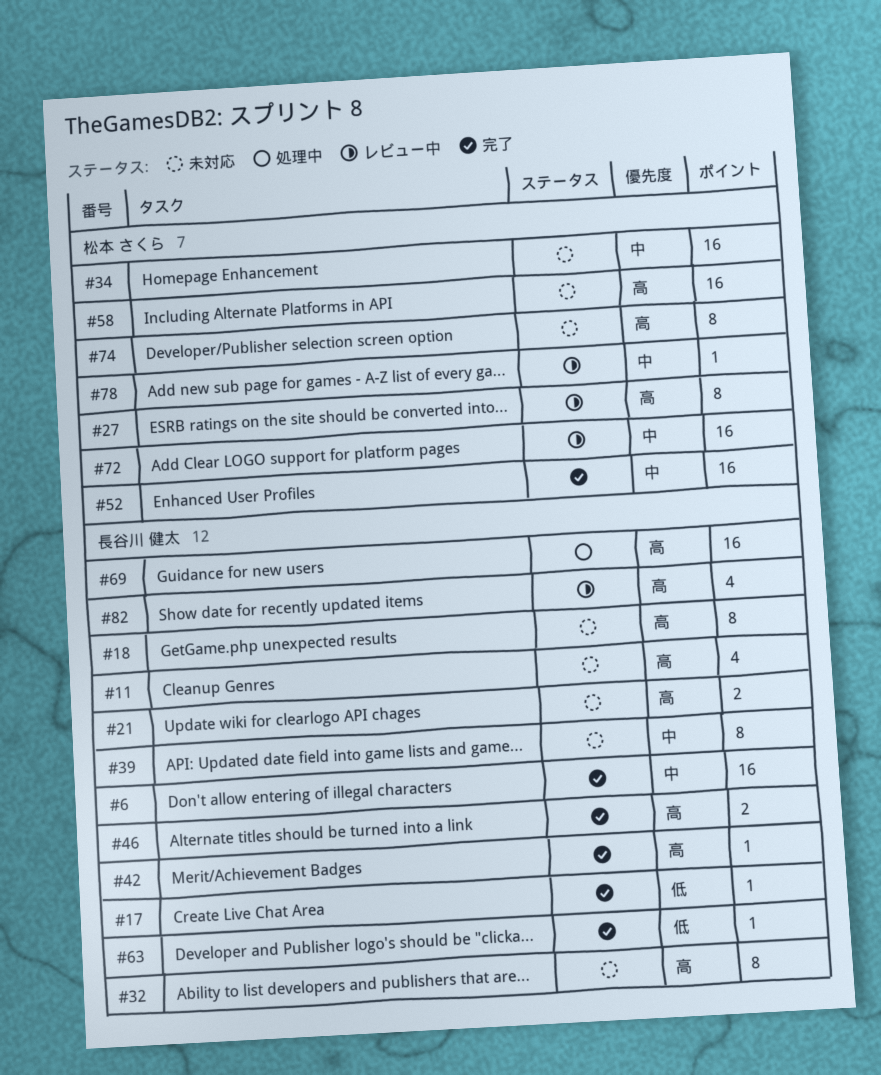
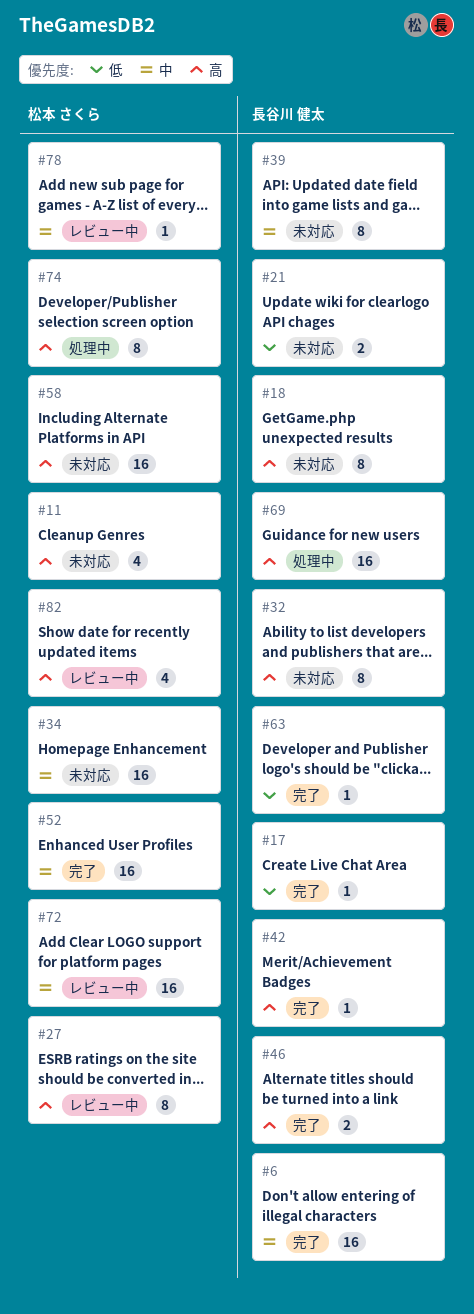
#11, owner: 長谷川 健太 -> 松本 さくら
#21, priority: 高 -> 低
#74, status: 未対応 -> 処理中
#82, owner: 長谷川 健太 -> 松本 さくら

